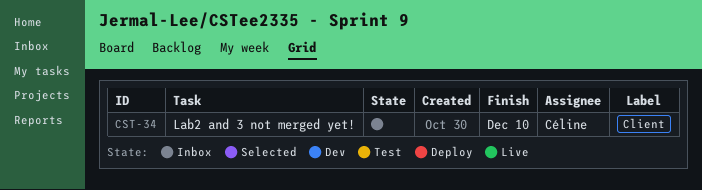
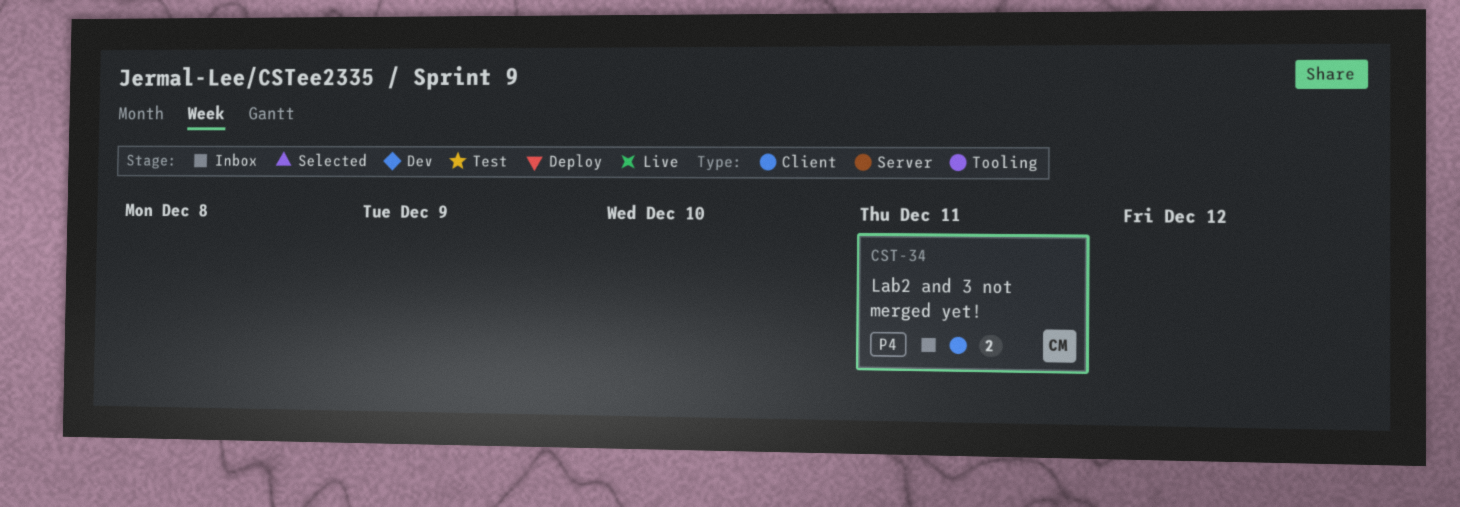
CST-34, due: Dec 10 -> Dec 11

